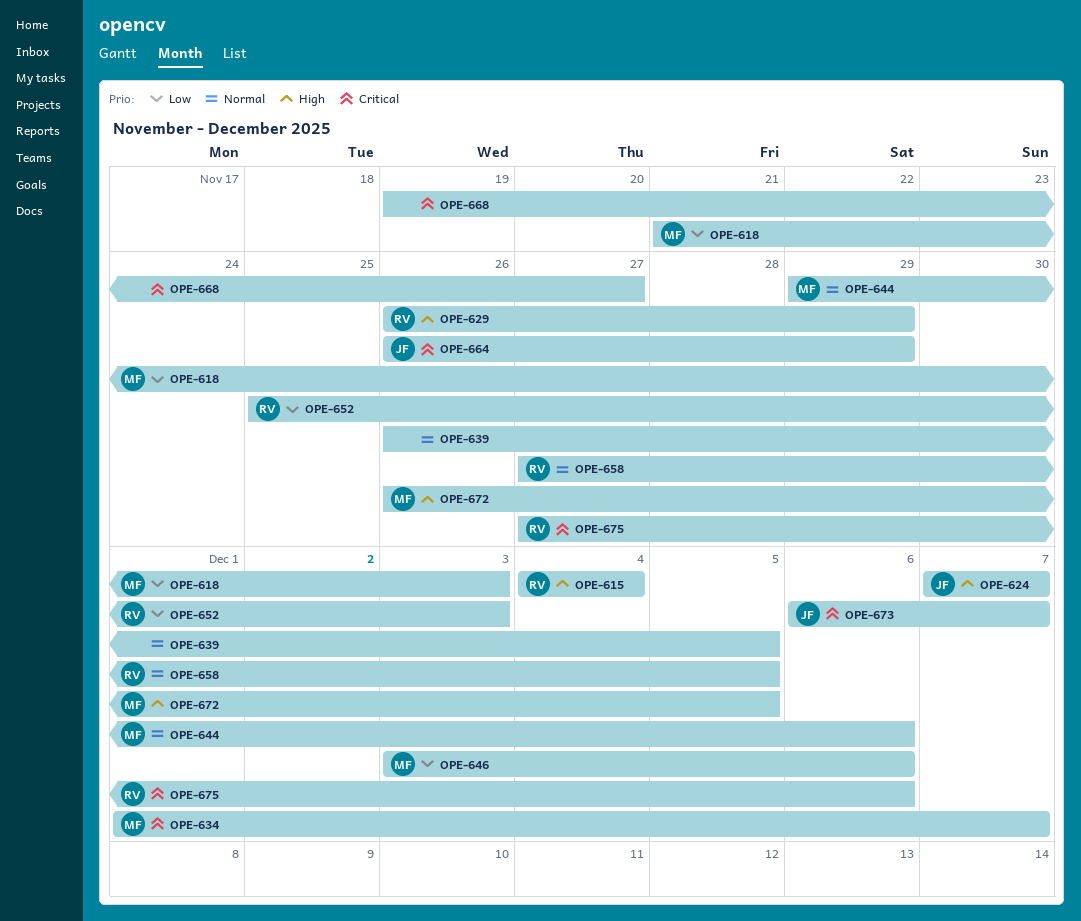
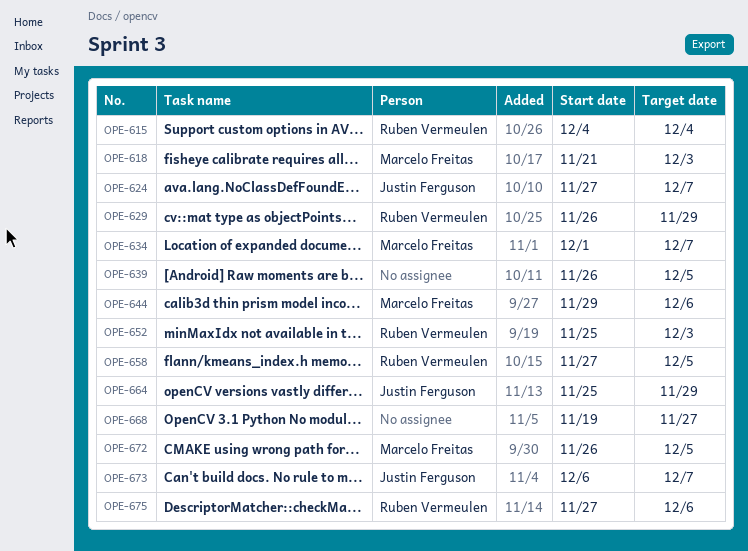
OPE-624, start: Dec 7 -> Nov 27
OPE-646: present -> none
OPE-664, start: Nov 26 -> Nov 25

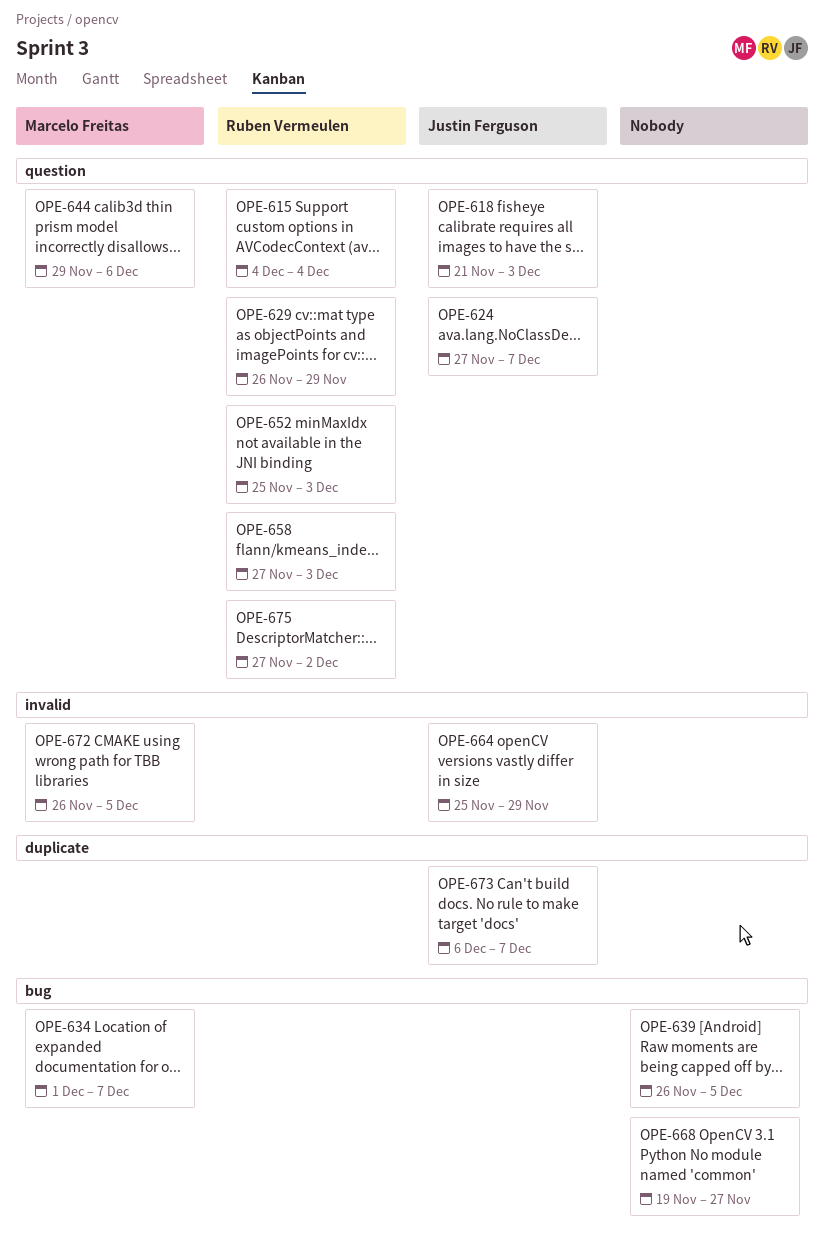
OPE-618, owner: Marcelo Freitas -> Justin Ferguson
OPE-658, due: Dec 5 -> Dec 3
OPE-675, due: Dec 6 -> Dec 2

